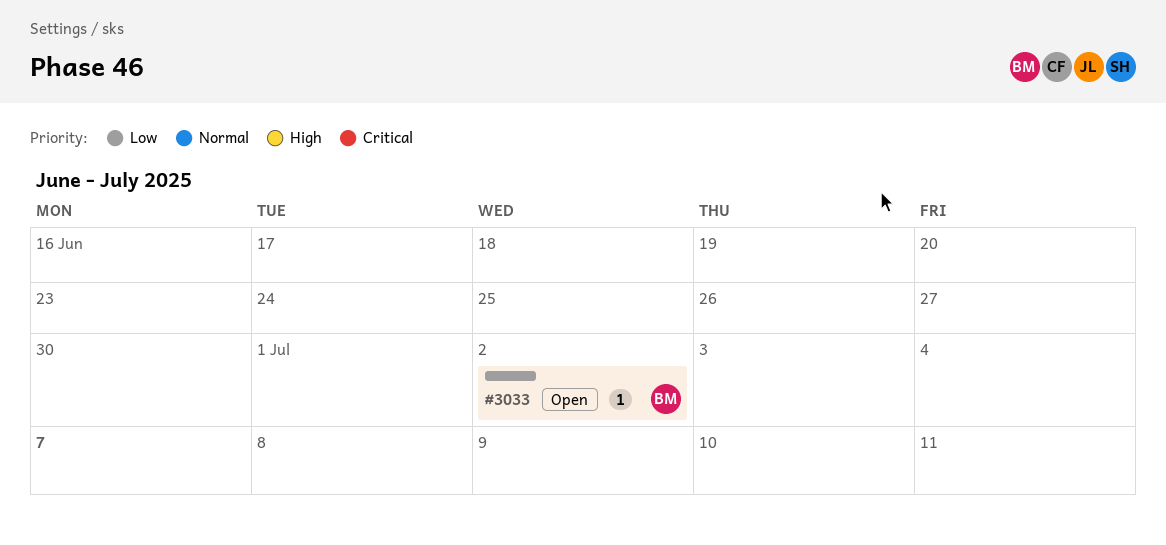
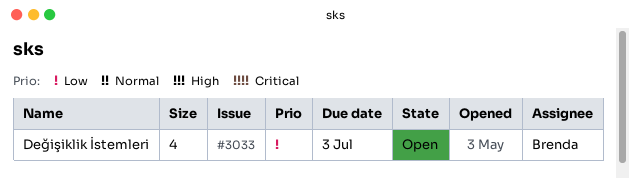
#3033, estimate: 1 -> 4
#3033, due: Jul 2 -> Jul 3

